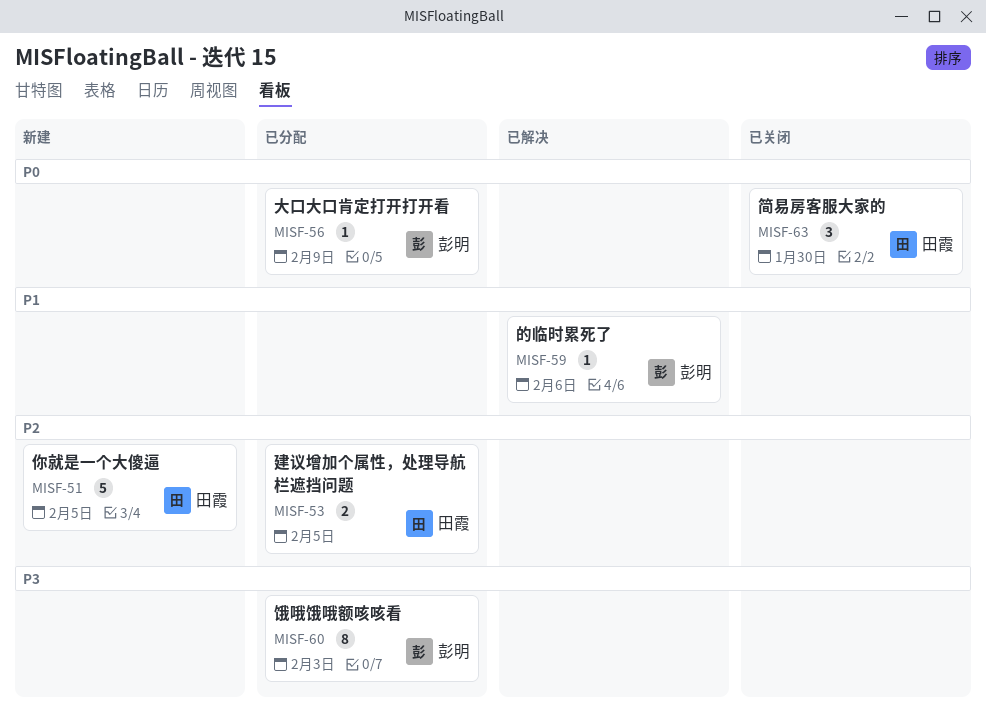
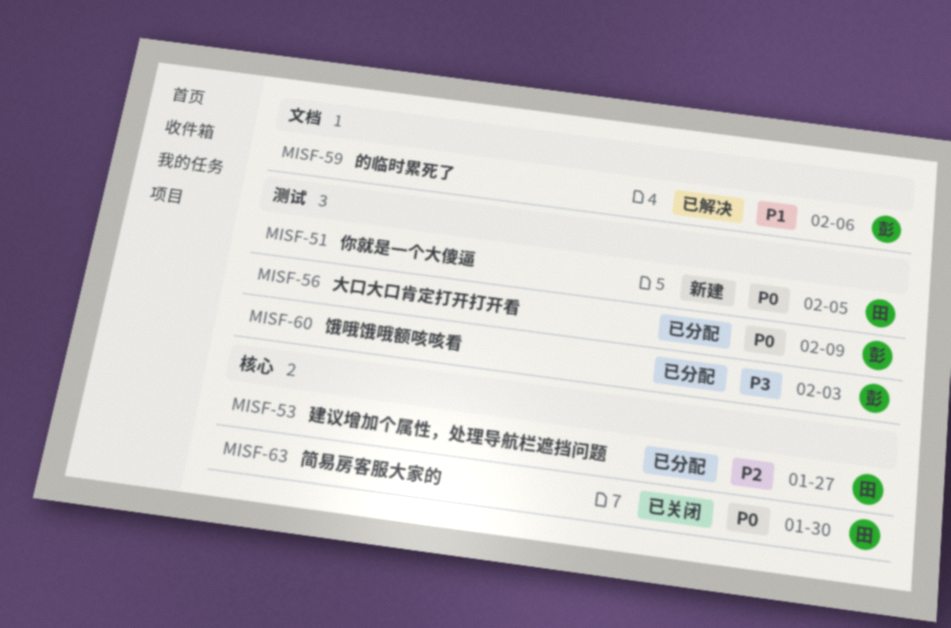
MISF-51, priority: P2 -> P0
MISF-53, due: Feb 5 -> Jan 27

